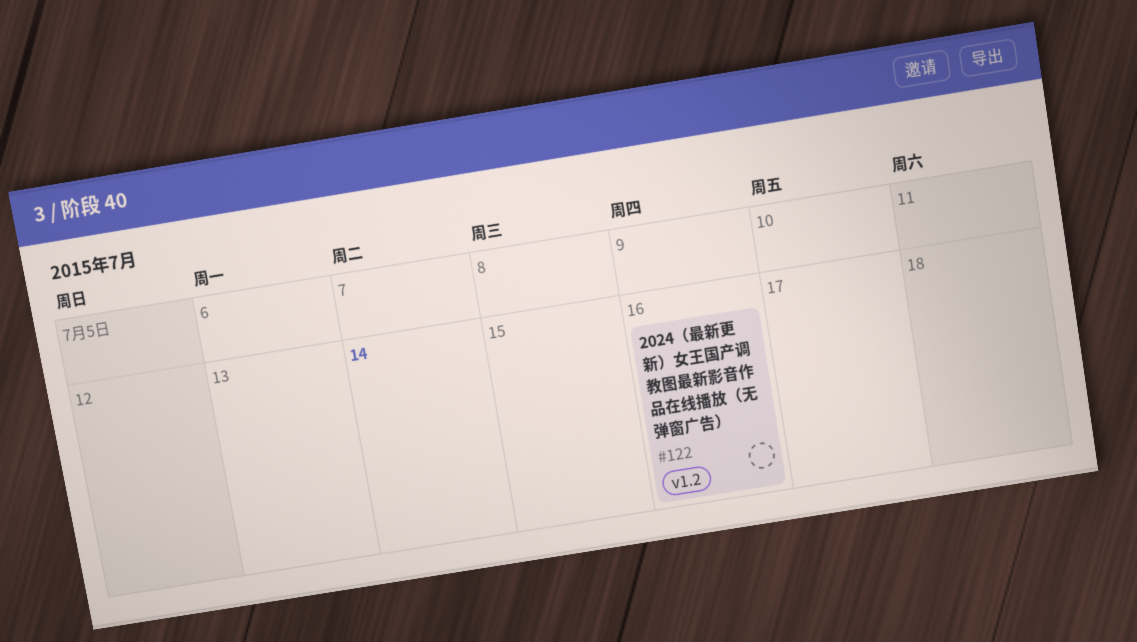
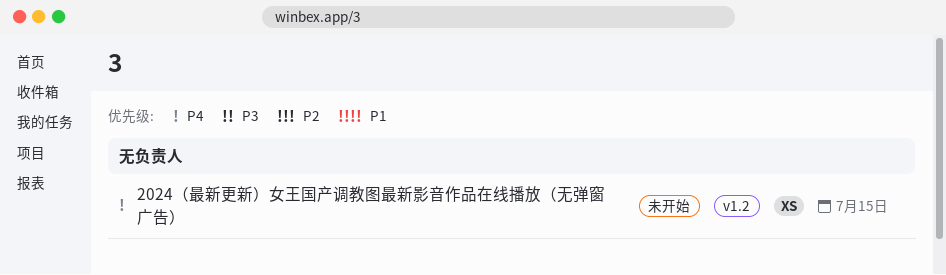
2024（最新更新）女王国产调教图最新影音作品在线播放（无弹窗广告）, due: Jul 16 -> Jul 15

